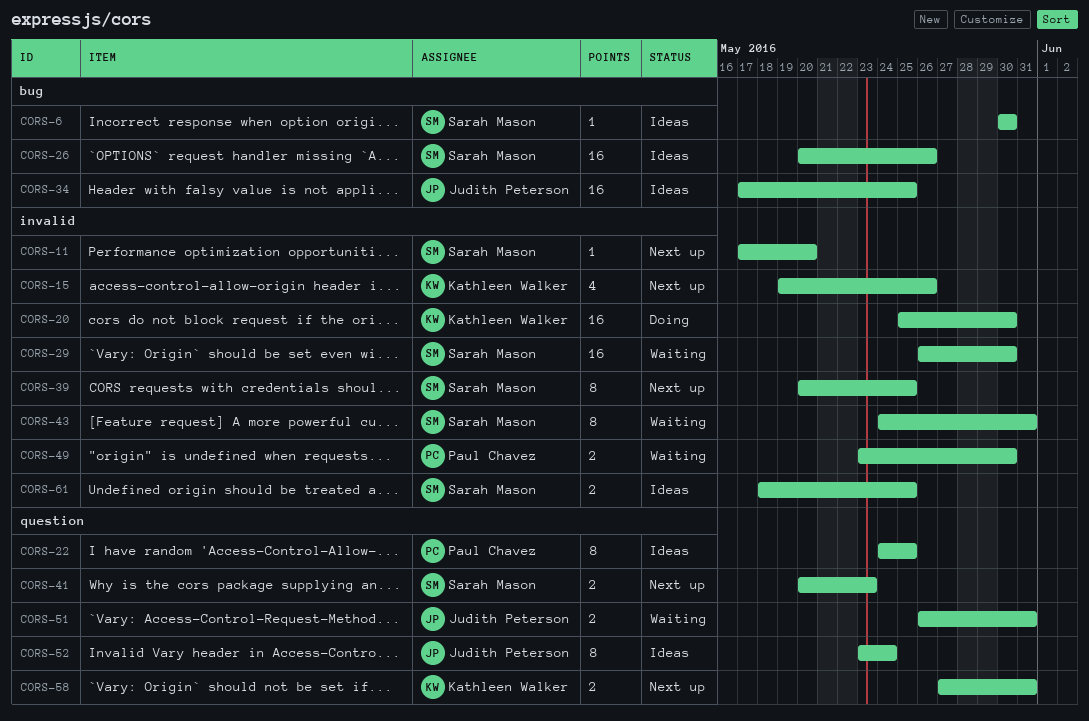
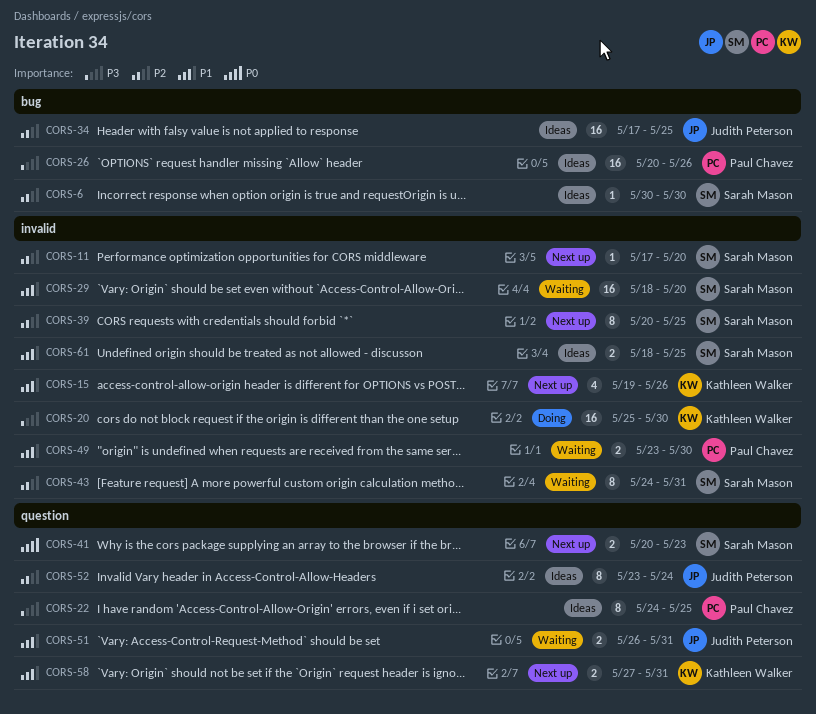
CORS-26, owner: Sarah Mason -> Paul Chavez
CORS-29, start: May 26 -> May 18
CORS-29, due: May 30 -> May 20

